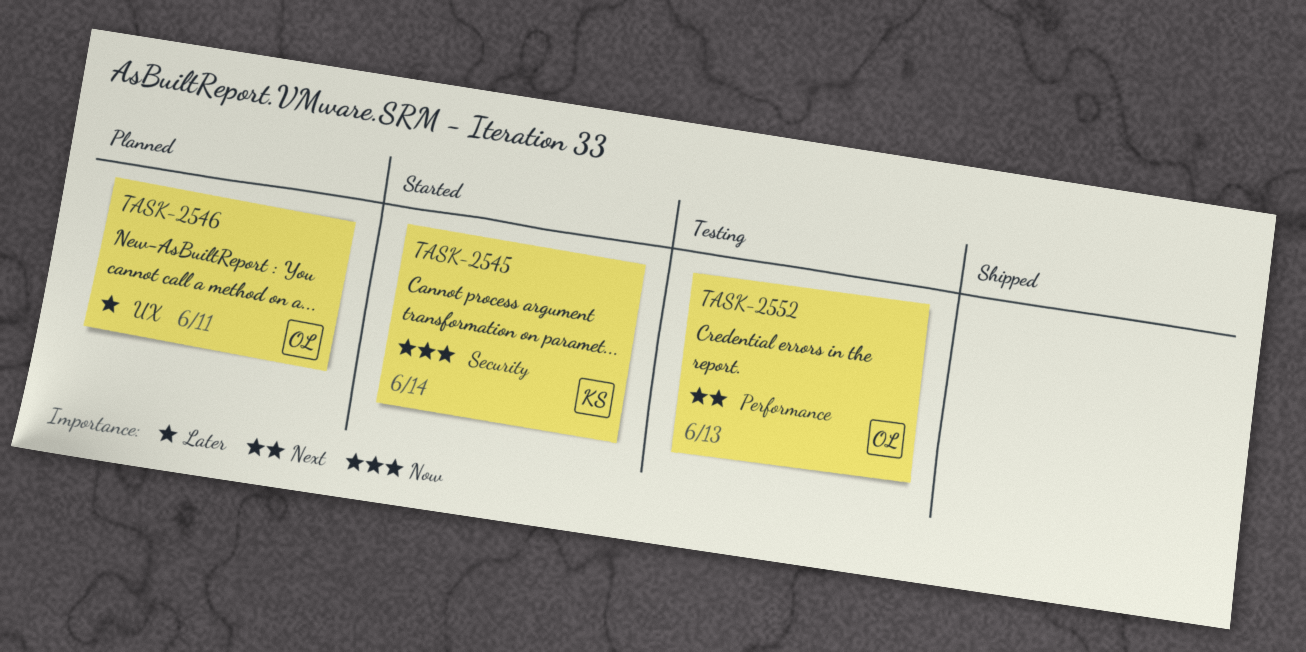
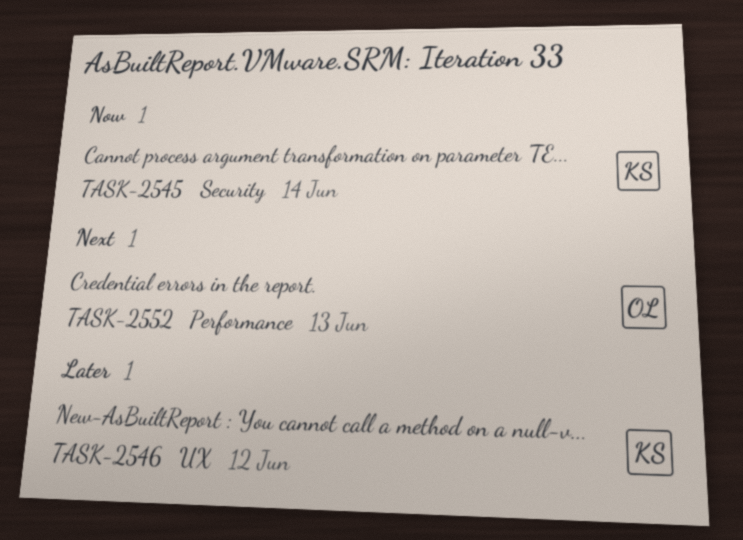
TASK-2546, owner: OL -> KS
TASK-2546, due: Jun 11 -> Jun 12

